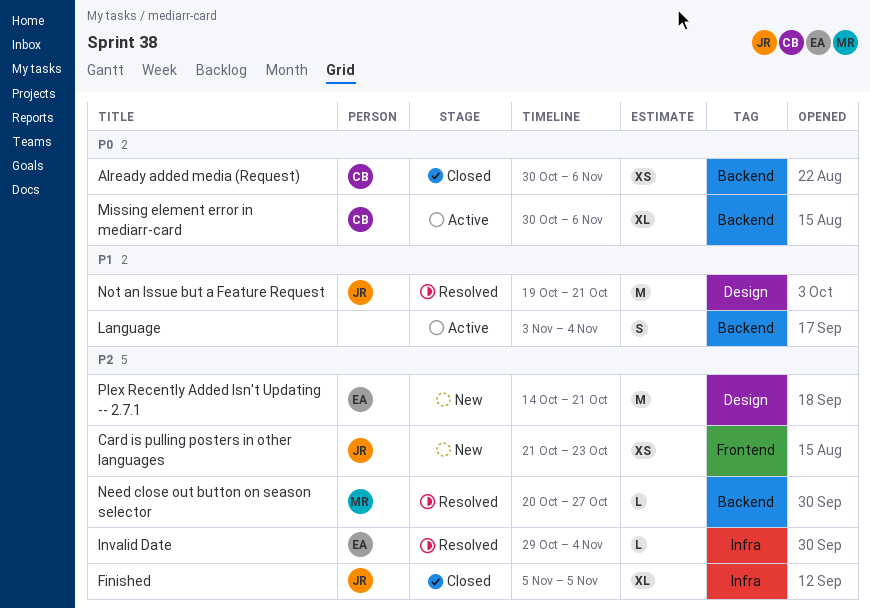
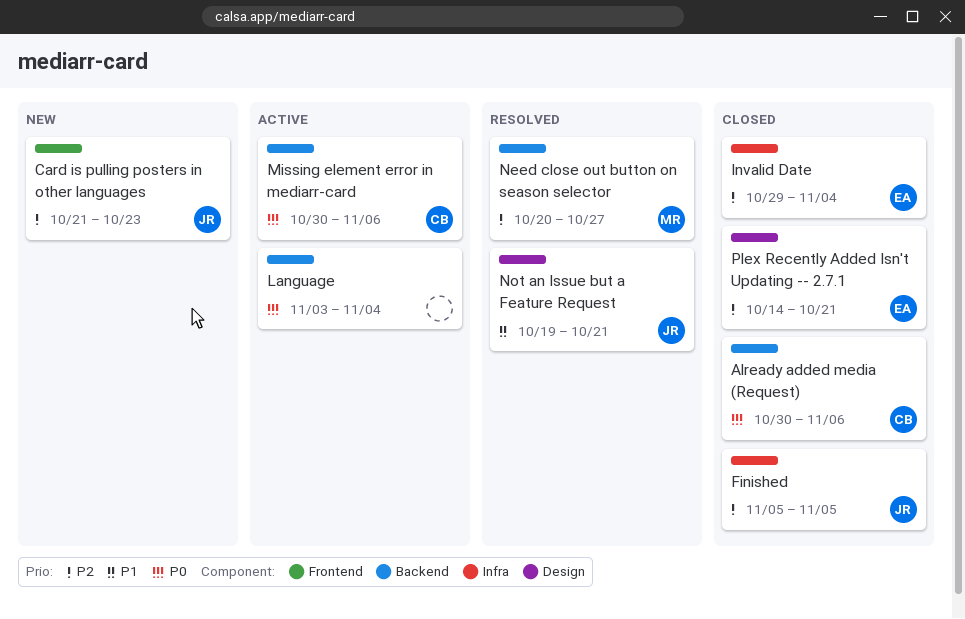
Invalid Date, status: Resolved -> Closed
Language, priority: P1 -> P0
Plex Recently Added Isn't Updating -- 2.7.1, status: New -> Closed

